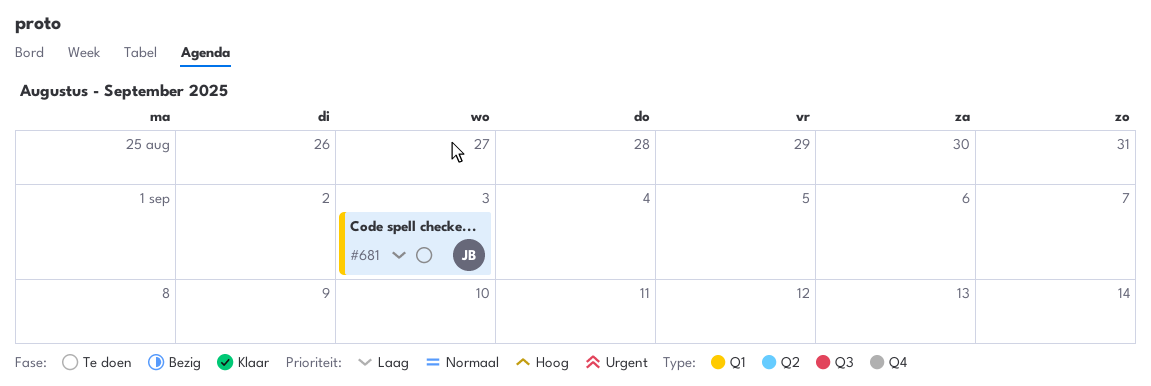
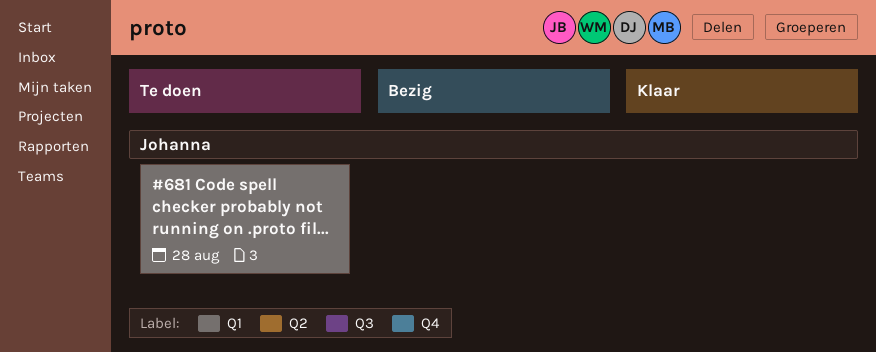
#681, due: Sep 3 -> Aug 28

